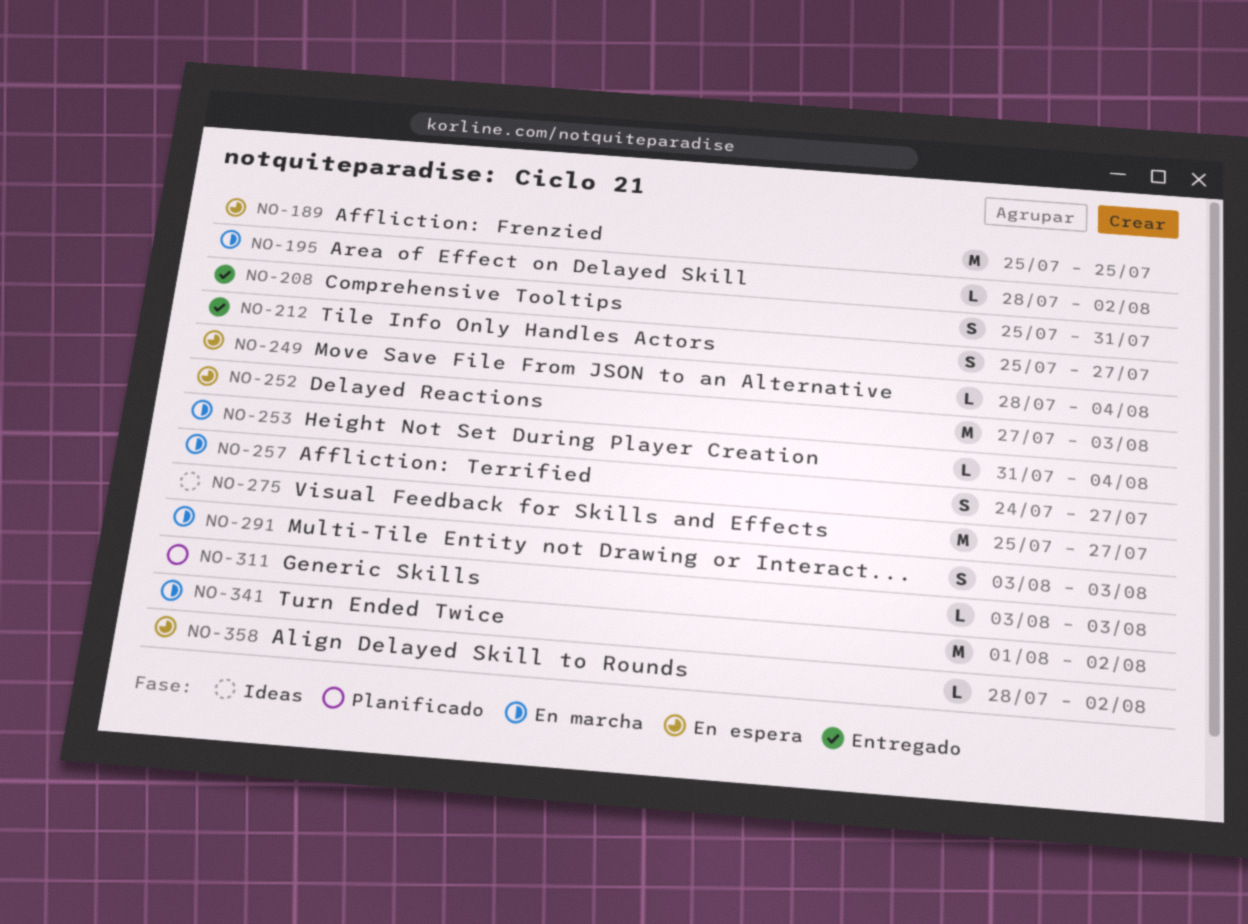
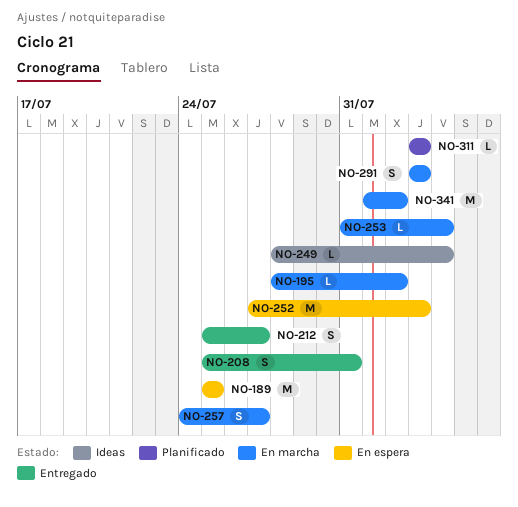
NO-249, status: En espera -> Ideas
NO-275: present -> none
NO-358: present -> none

